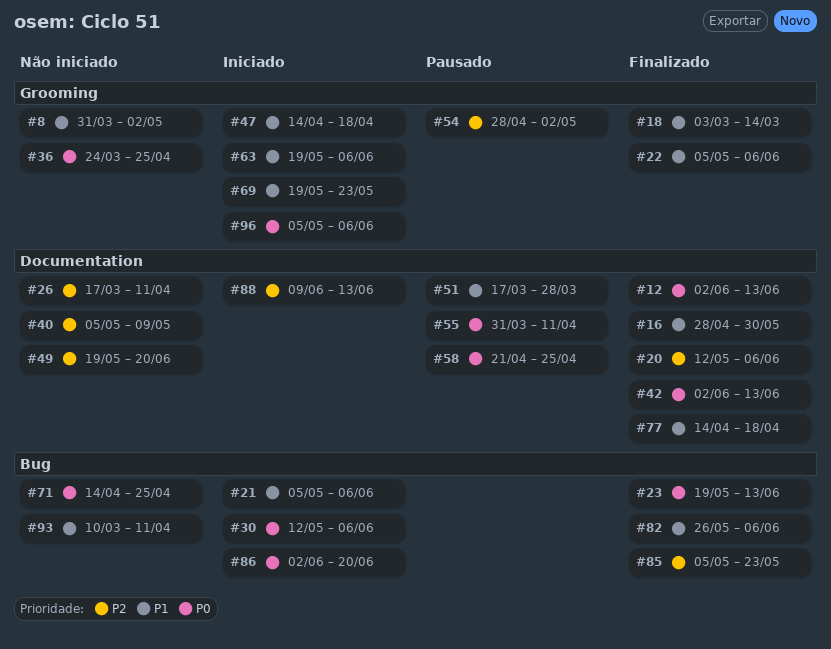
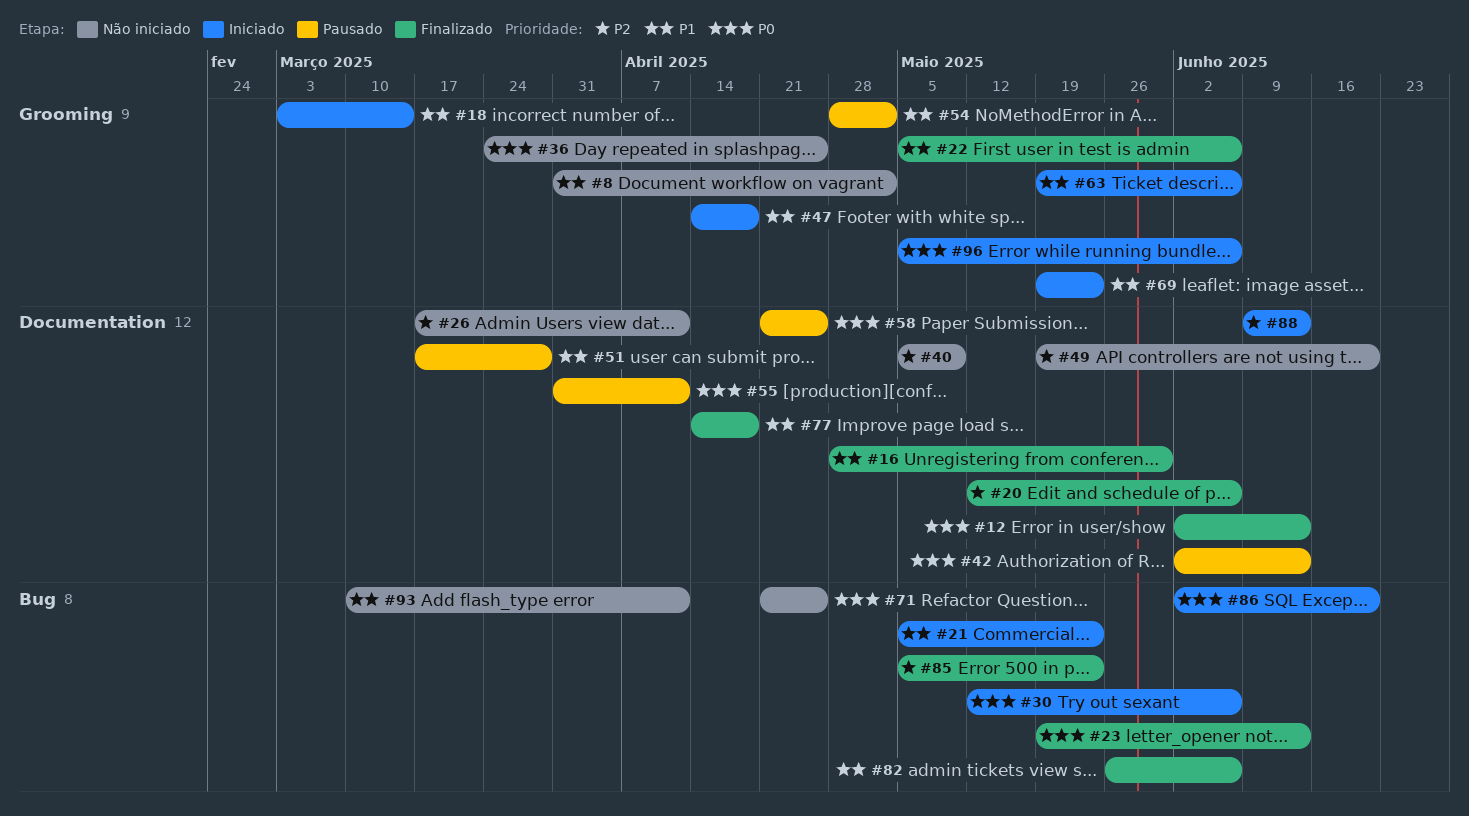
#18, status: Finalizado -> Iniciado
#21, due: Jun 6 -> May 23
#42, status: Finalizado -> Pausado
#54, priority: P2 -> P1
#71, start: Apr 14 -> Apr 21

